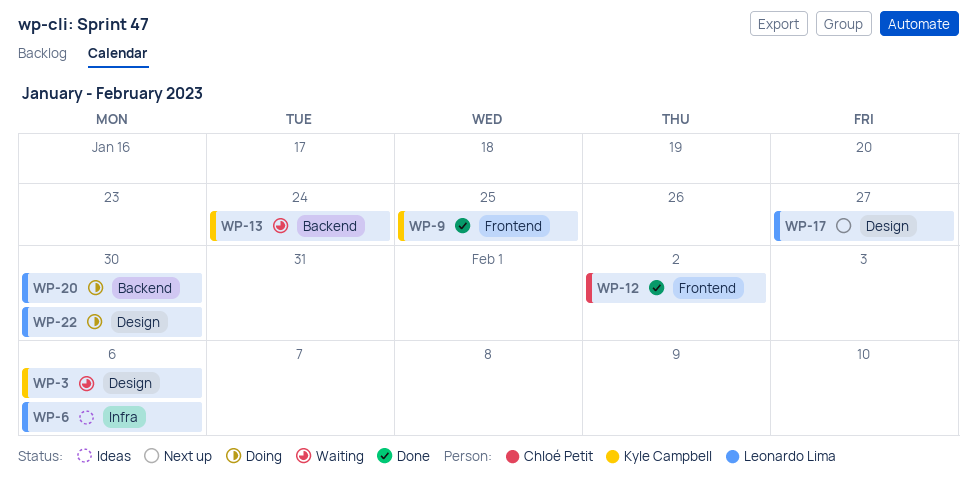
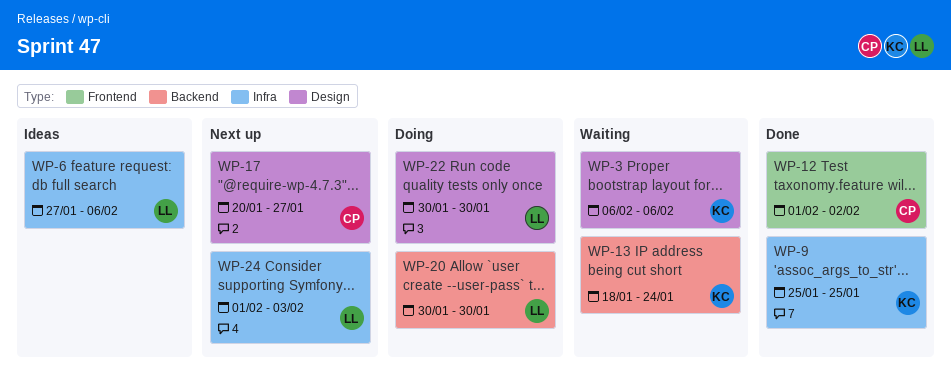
WP-9, label: Frontend -> Infra
WP-17, owner: Leonardo Lima -> Chloé Petit
WP-24: none -> present

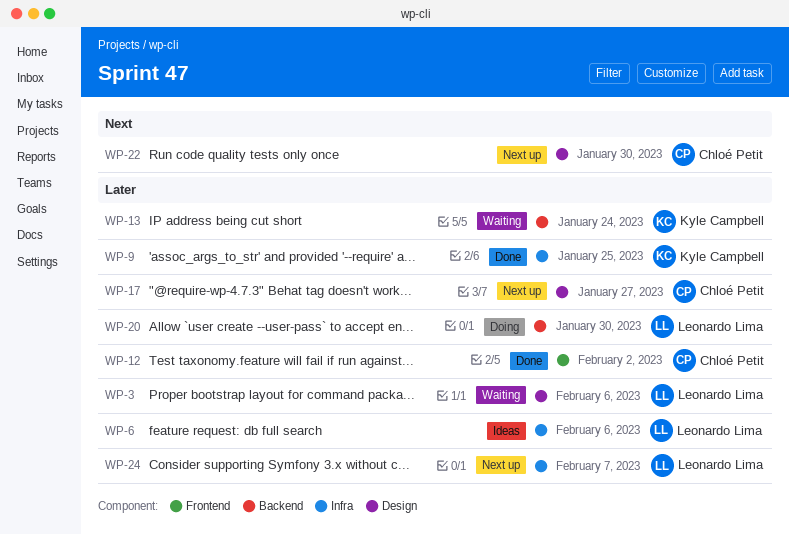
WP-3, owner: Kyle Campbell -> Leonardo Lima
WP-22, status: Doing -> Next up
WP-22, owner: Leonardo Lima -> Chloé Petit
WP-24, due: Feb 3 -> Feb 7

